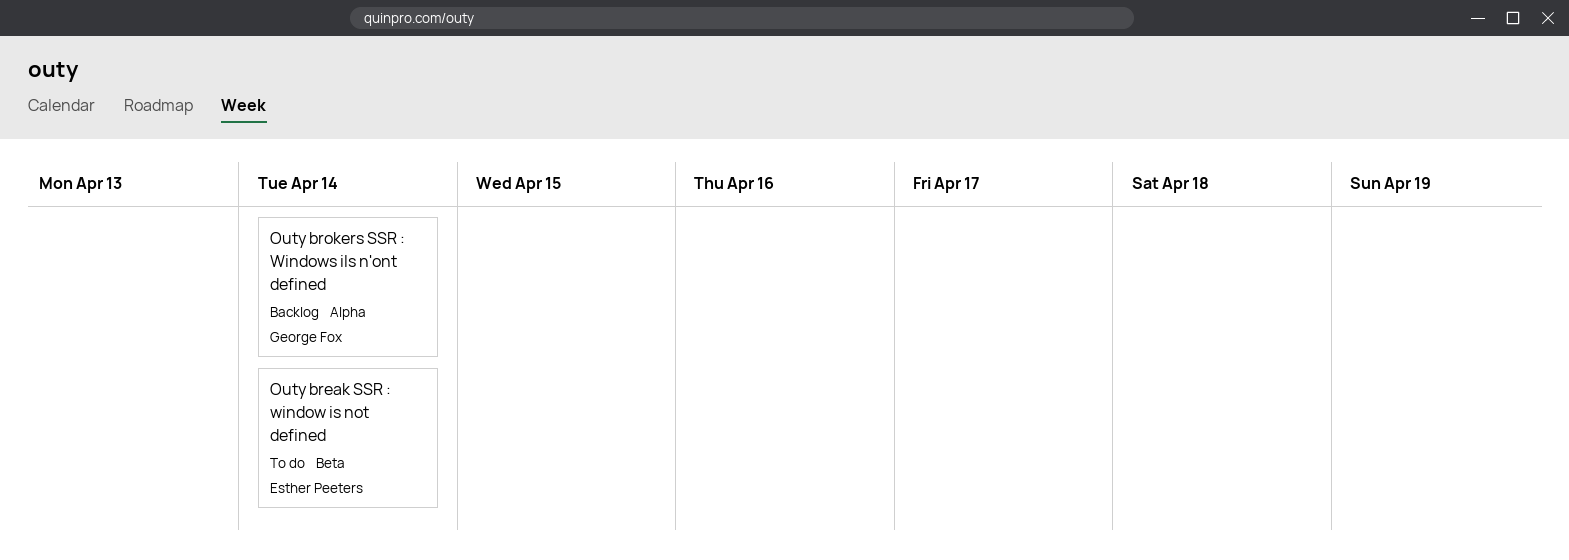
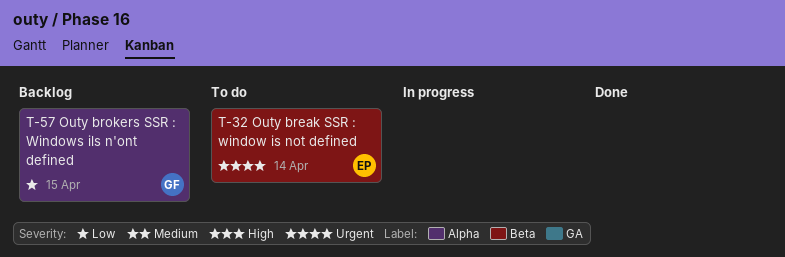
Outy brokers SSR : Windows ils n'ont defined, due: Apr 14 -> Apr 15

